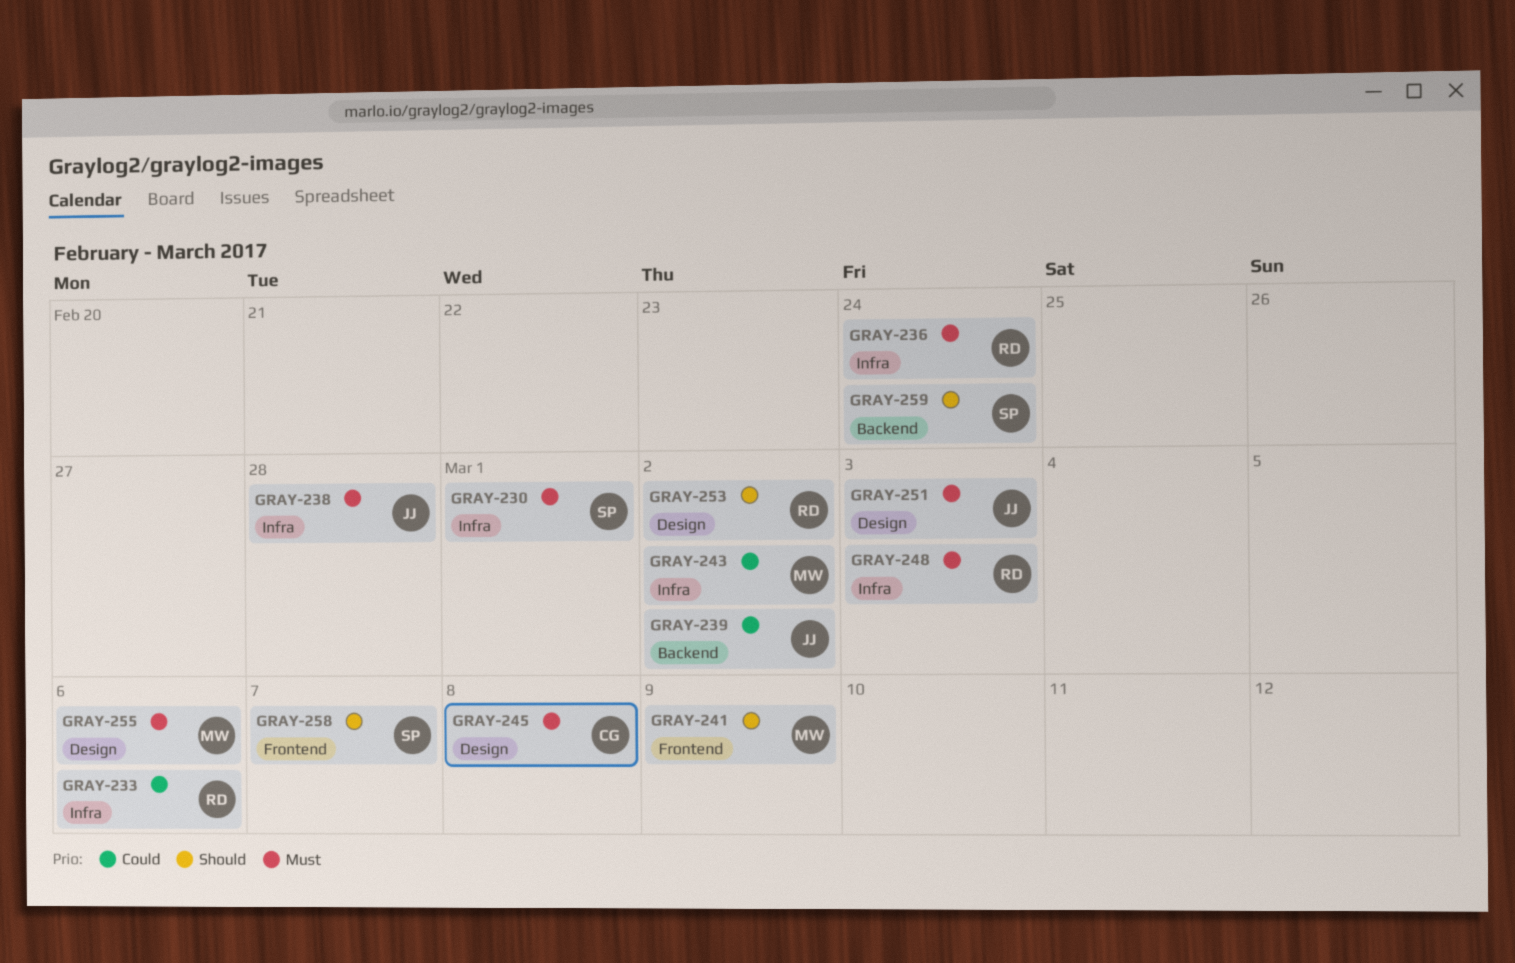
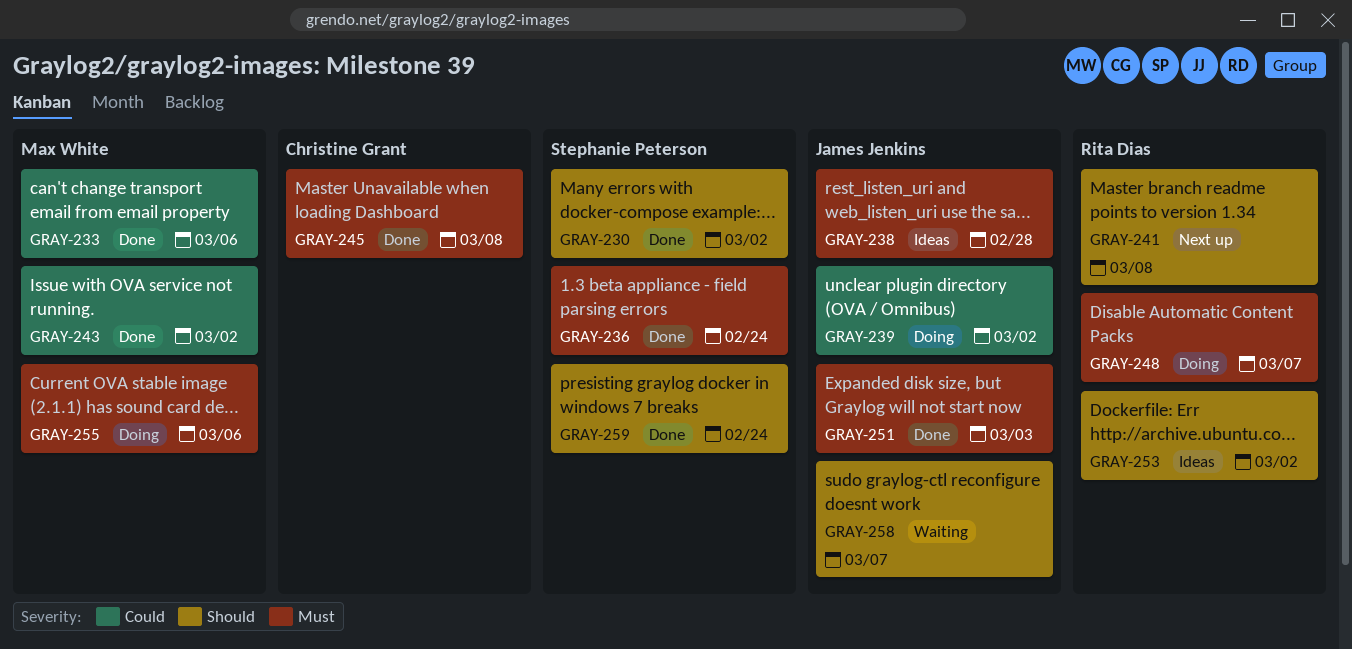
GRAY-230, priority: Must -> Should
GRAY-230, due: Mar 1 -> Mar 2
GRAY-233, owner: Rita Dias -> Max White
GRAY-236, owner: Rita Dias -> Stephanie Peterson
GRAY-241, owner: Max White -> Rita Dias
GRAY-241, due: Mar 9 -> Mar 8
GRAY-248, due: Mar 3 -> Mar 7
GRAY-258, owner: Stephanie Peterson -> James Jenkins

